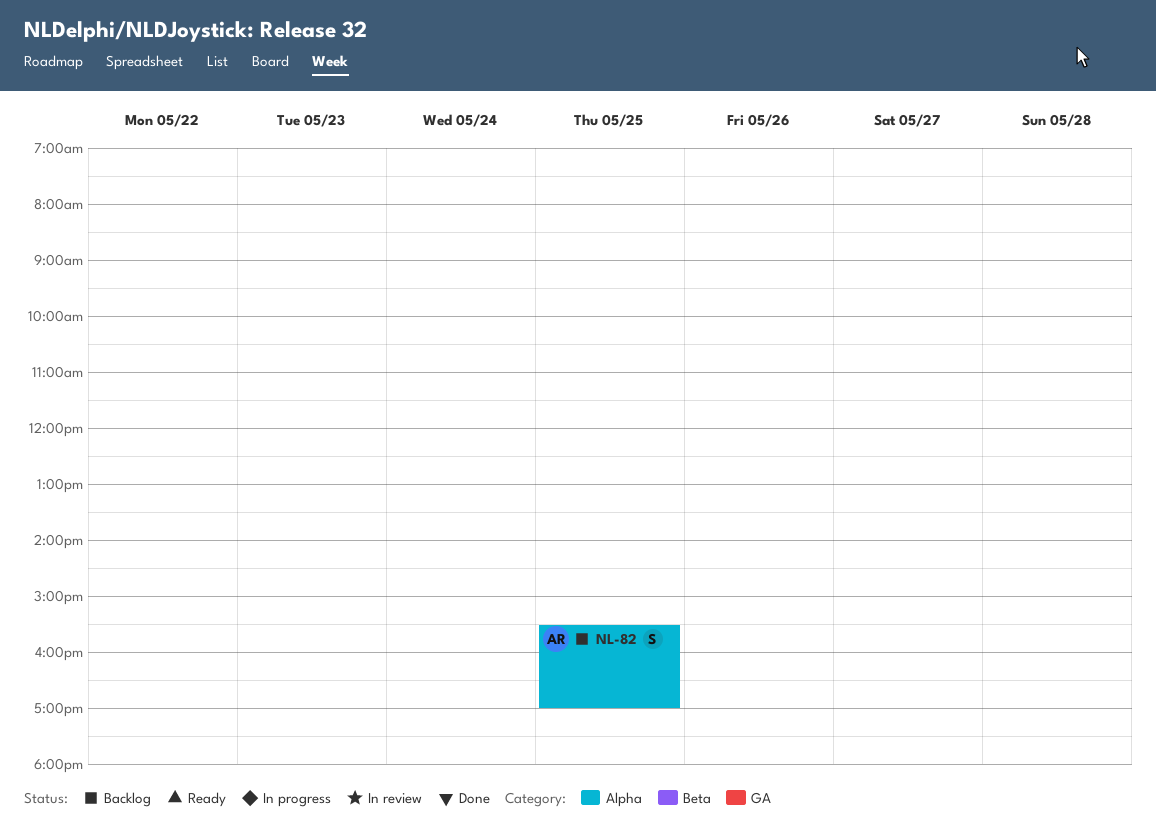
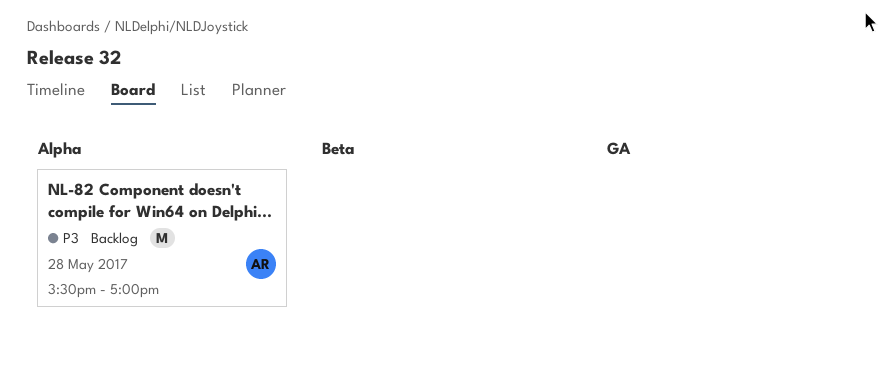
NL-82, estimate: S -> M
NL-82, day: May 25 -> May 28

